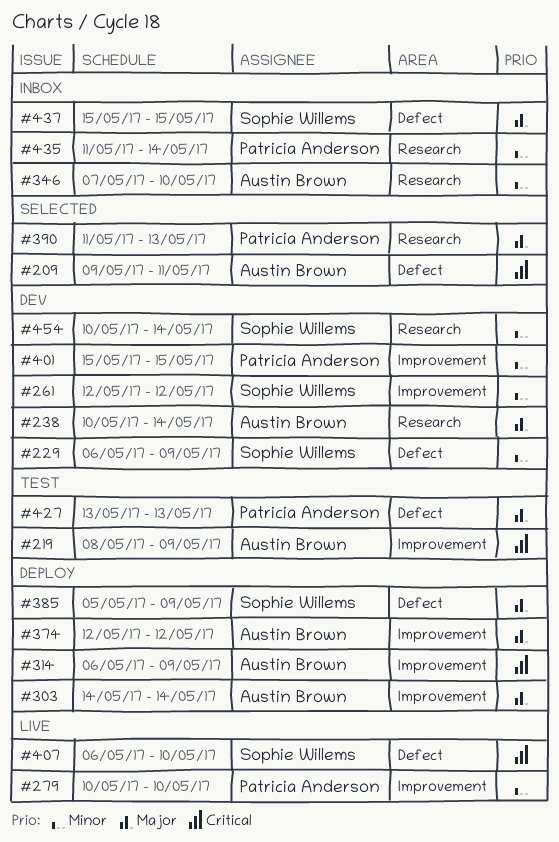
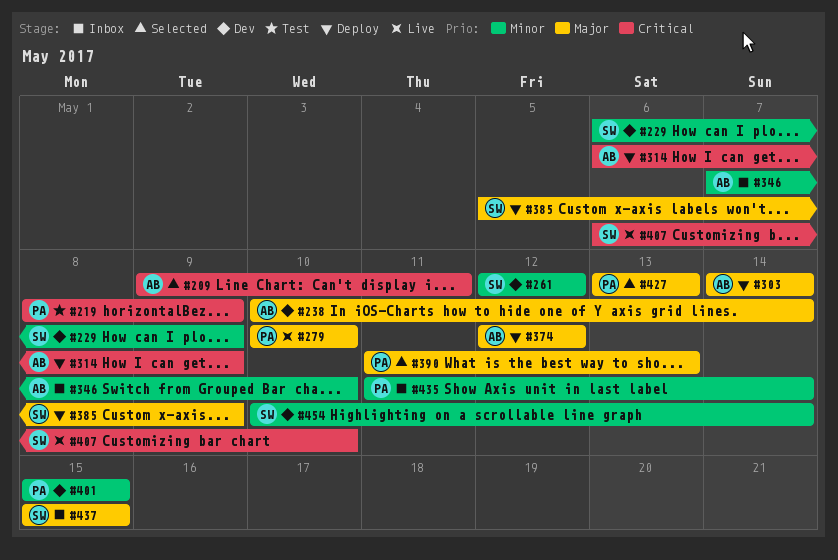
#219, owner: Austin Brown -> Patricia Anderson
#279, priority: Minor -> Major
#427, status: Test -> Selected

